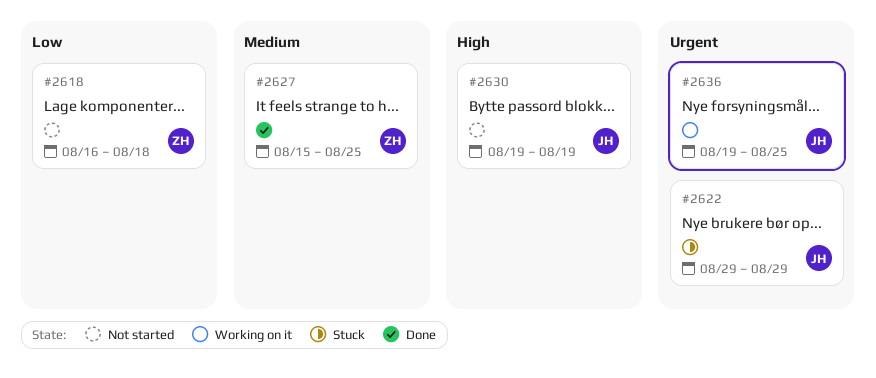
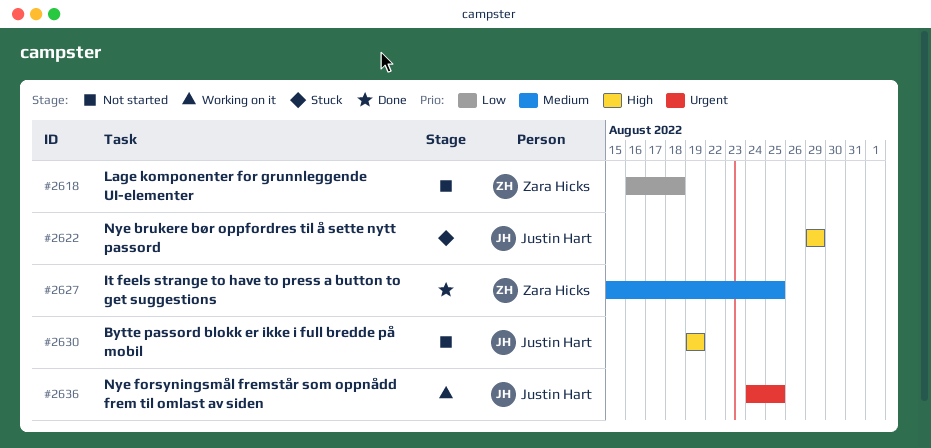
#2622, priority: Urgent -> High
#2636, start: Aug 19 -> Aug 24

